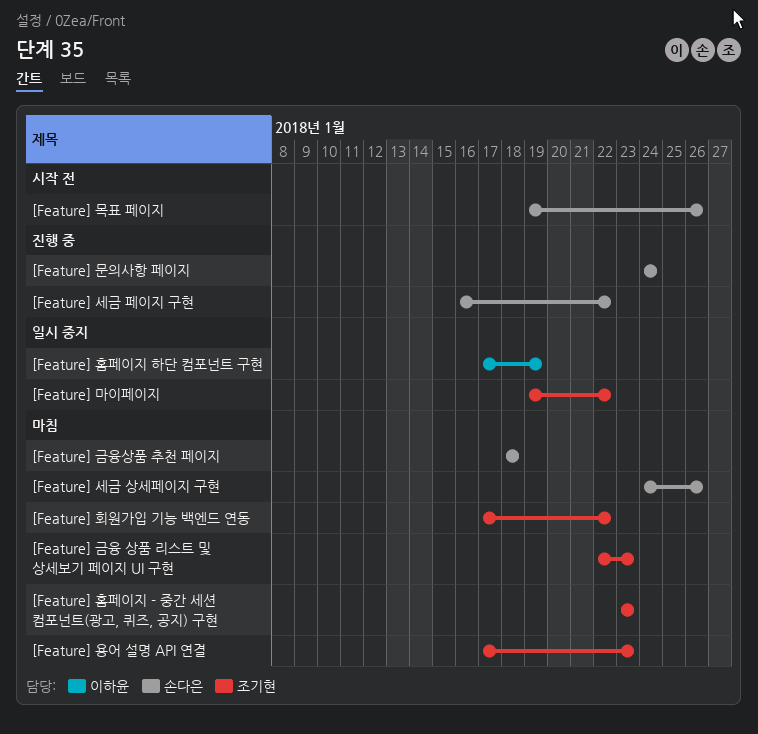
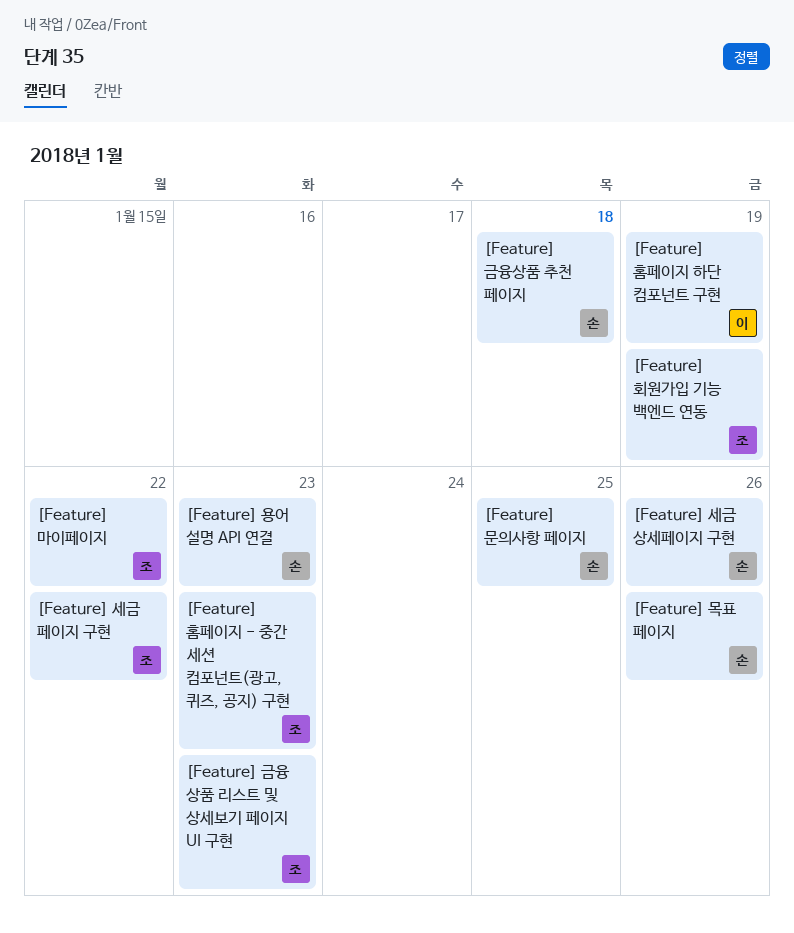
[Feature] 문의사항 페이지, due: Jan 24 -> Jan 25
[Feature] 세금 페이지 구현, owner: 손다은 -> 조기현
[Feature] 용어 설명 API 연결, owner: 조기현 -> 손다은
[Feature] 회원가입 기능 백엔드 연동, due: Jan 22 -> Jan 19

